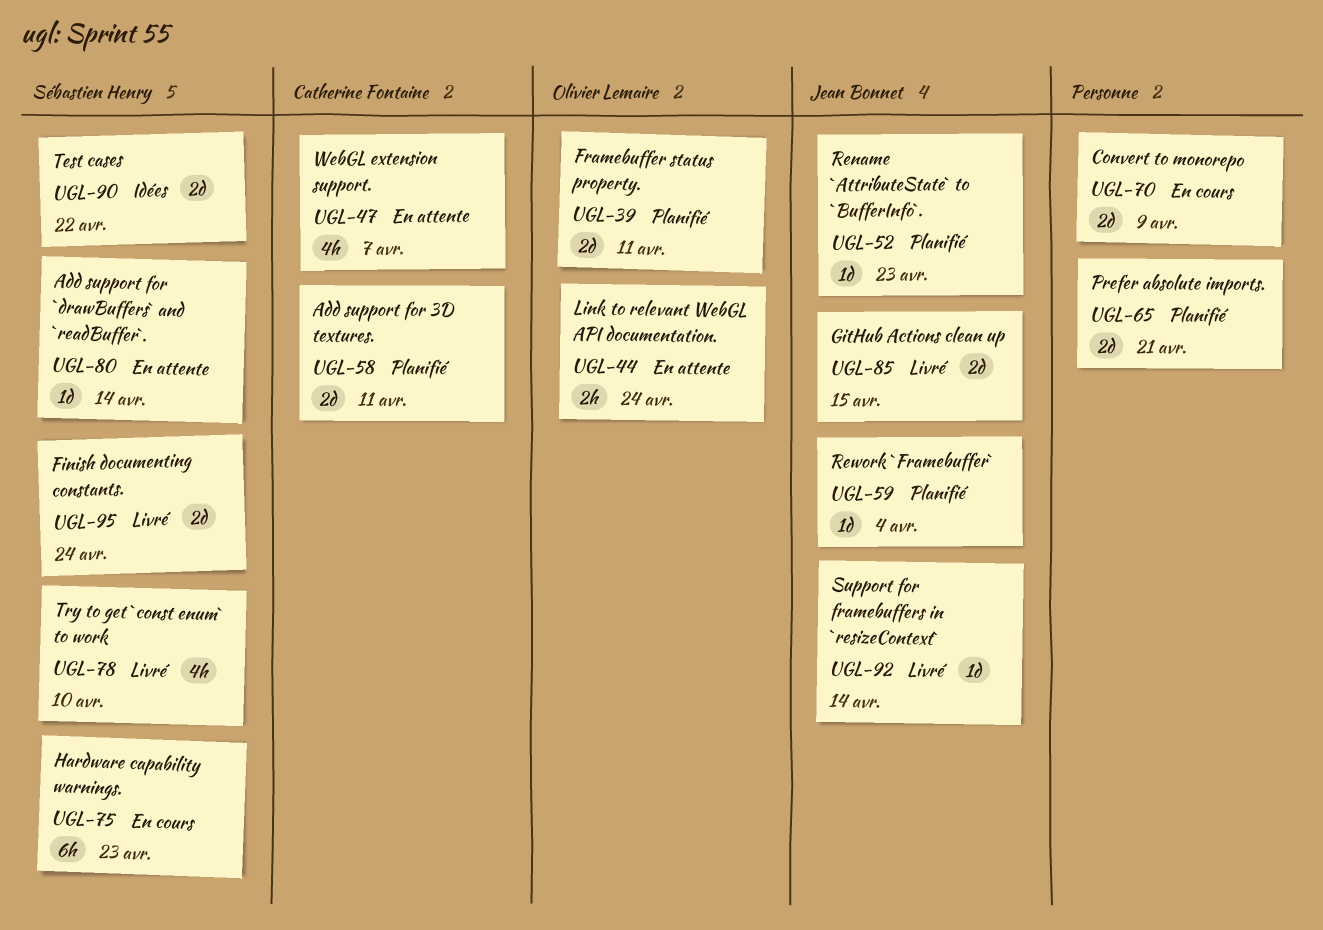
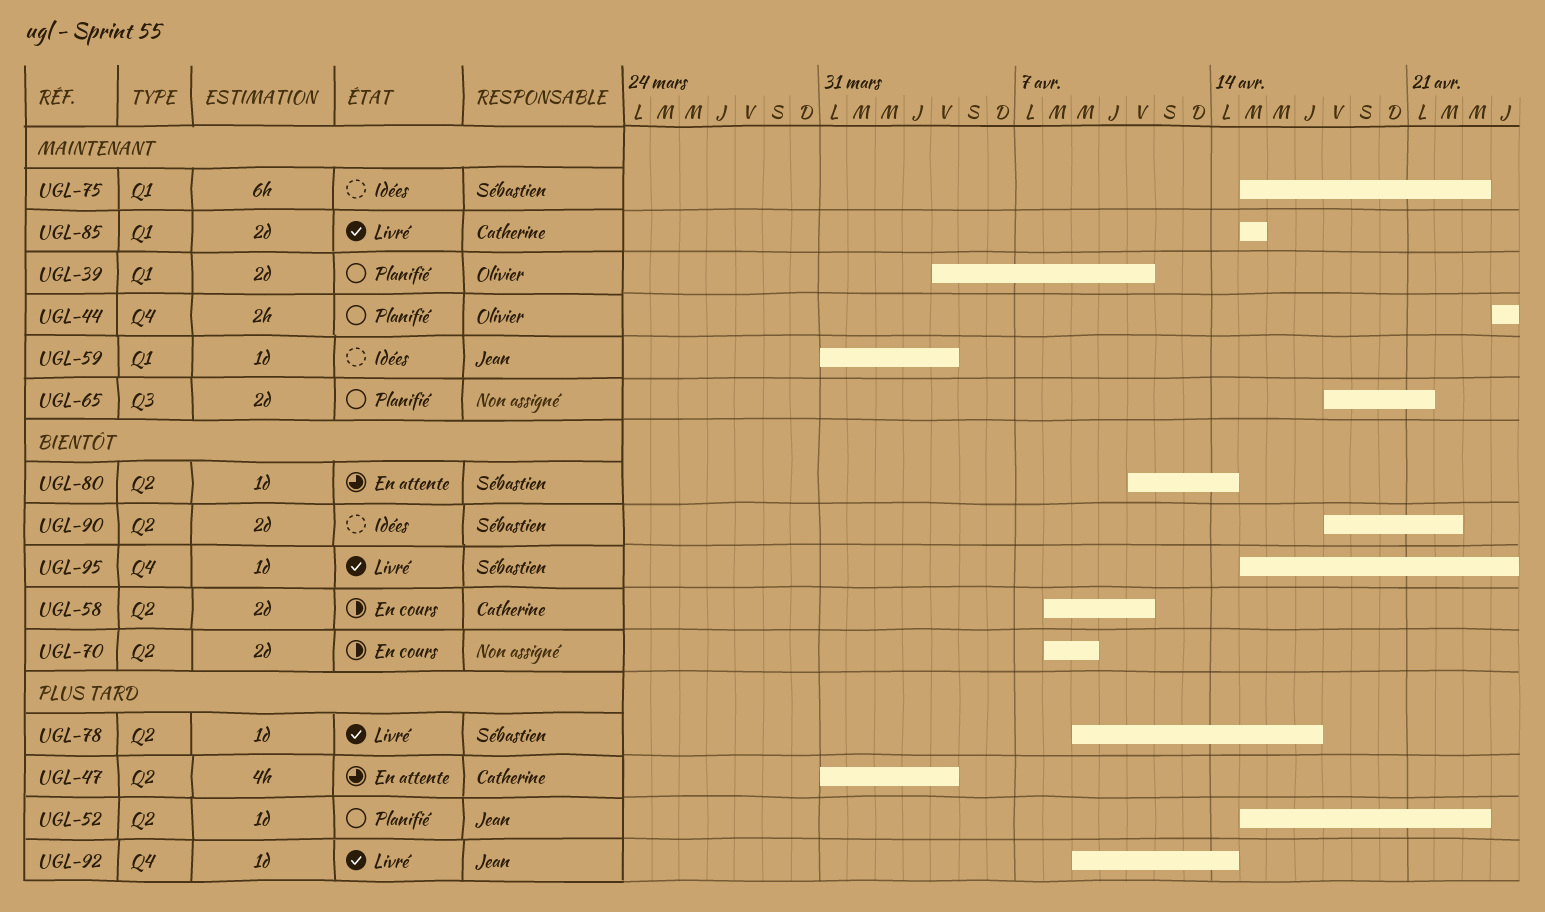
UGL-44, status: En attente -> Planifié
UGL-47, due: Apr 7 -> Apr 4
UGL-58, status: Planifié -> En cours
UGL-59, status: Planifié -> Idées
UGL-75, status: En cours -> Idées
UGL-78, estimate: 4h -> 1d
UGL-78, due: Apr 10 -> Apr 17
UGL-85, owner: Jean Bonnet -> Catherine Fontaine
UGL-95, estimate: 2d -> 1d

